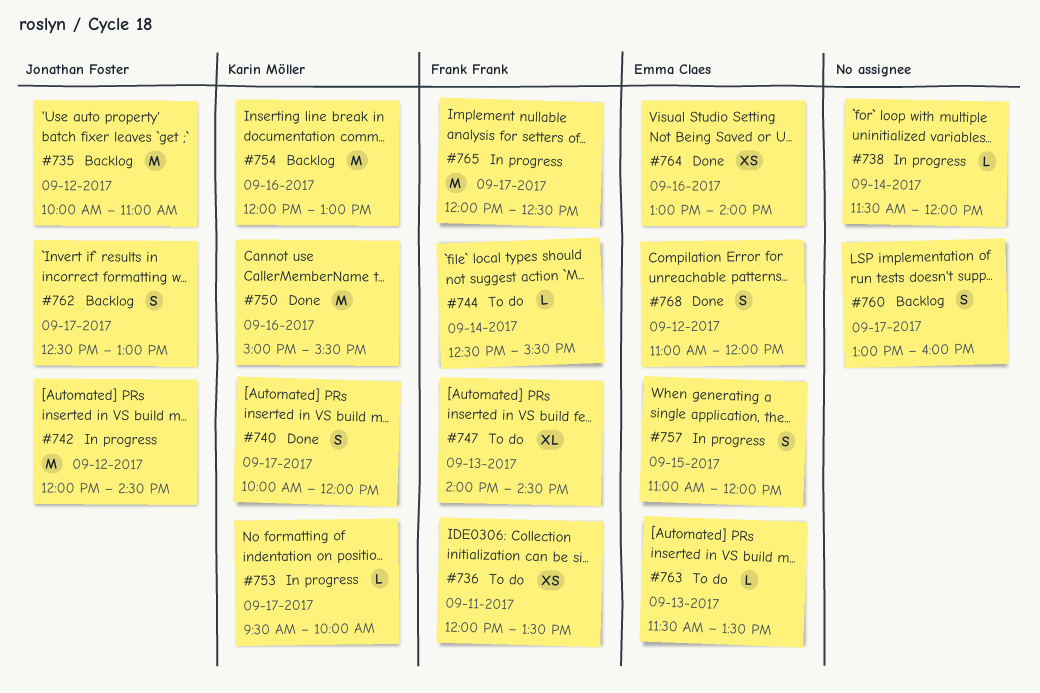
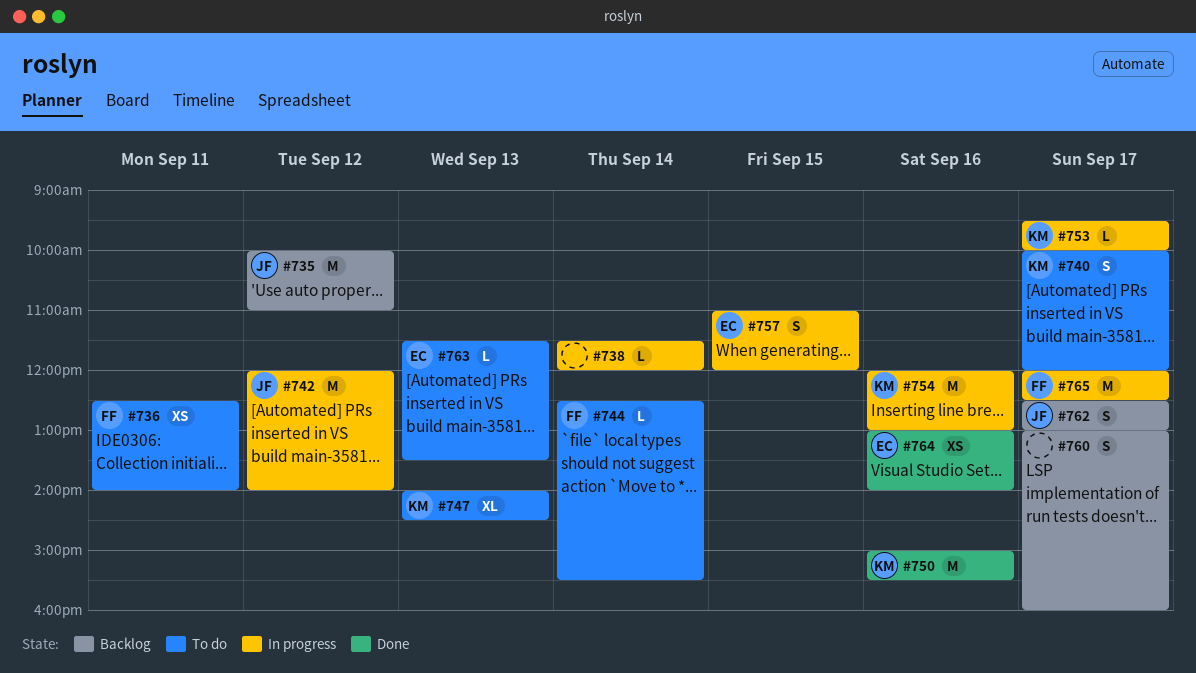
#736, begins: 12:00 -> 12:30
#736, ends: 13:30 -> 14:00
#740, status: Done -> To do
#742, ends: 14:30 -> 14:00
#747, owner: Frank Frank -> Karin Möller
#754, status: Backlog -> In progress
#768: present -> none

